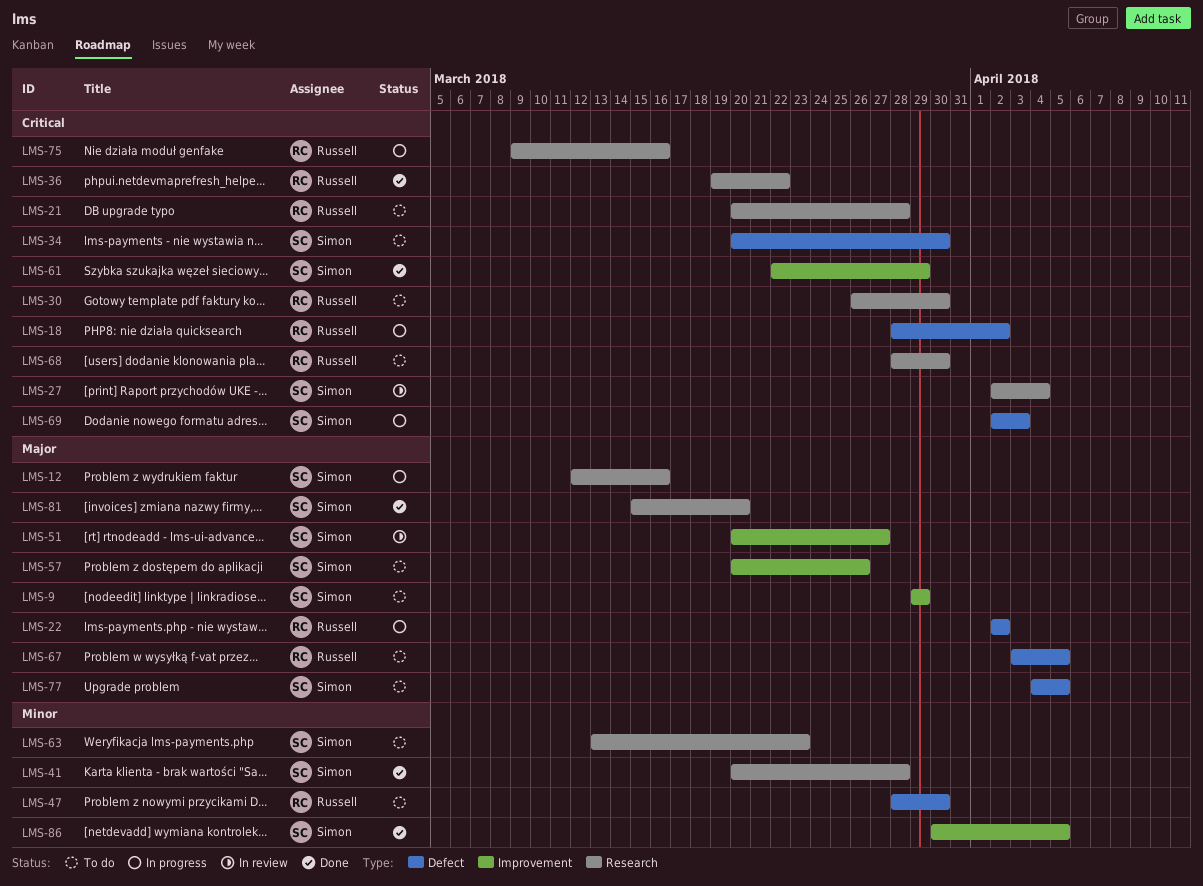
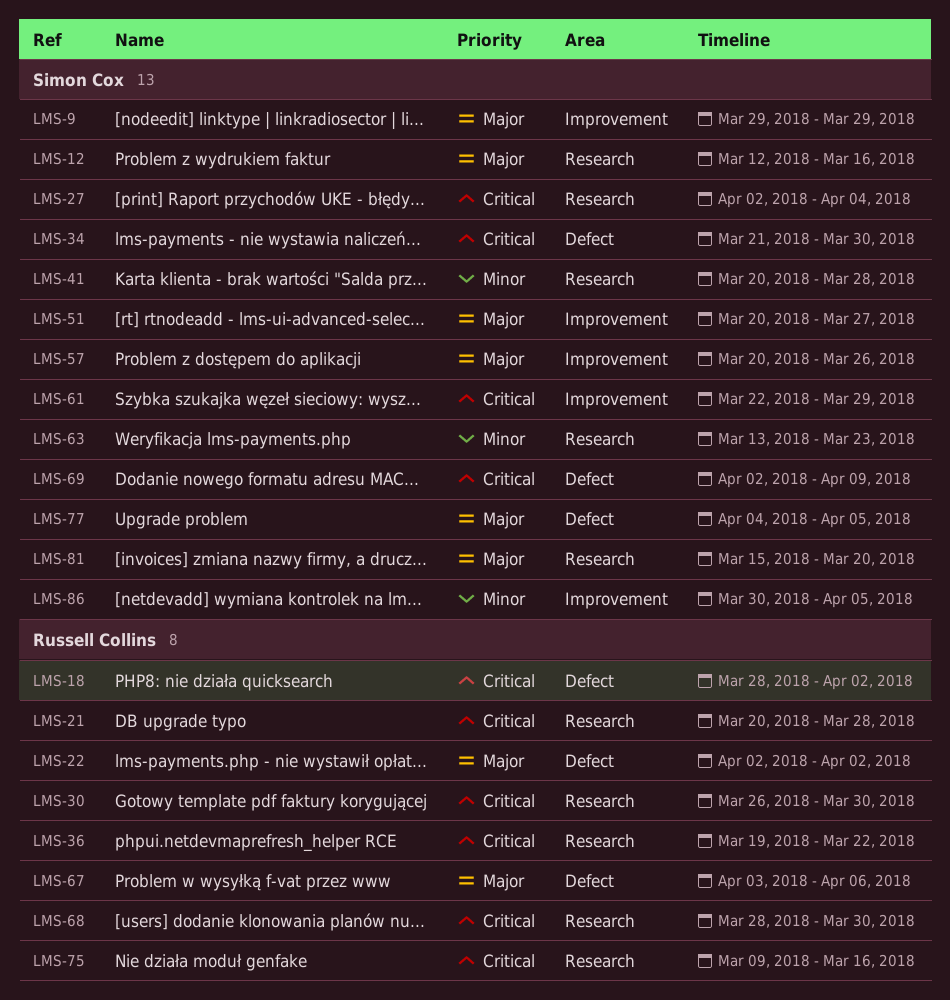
LMS-34, start: Mar 20 -> Mar 21
LMS-47: present -> none
LMS-67, due: Apr 5 -> Apr 6
LMS-69, due: Apr 3 -> Apr 9

